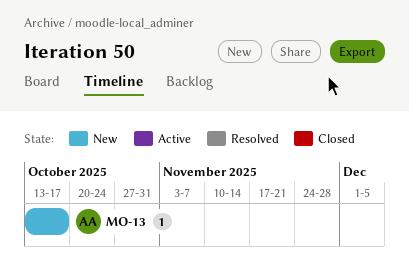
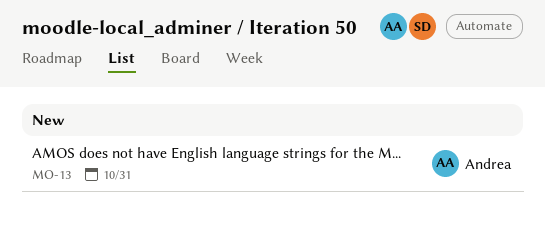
MO-13, due: Oct 17 -> Oct 31

